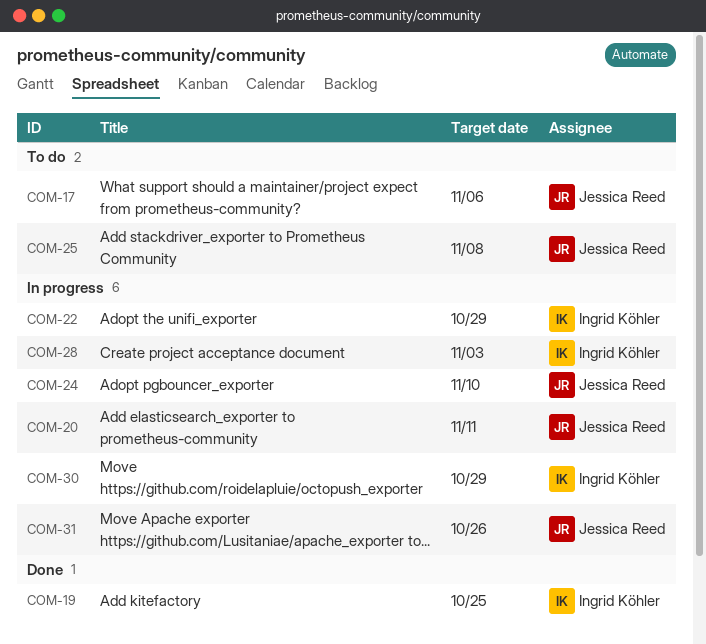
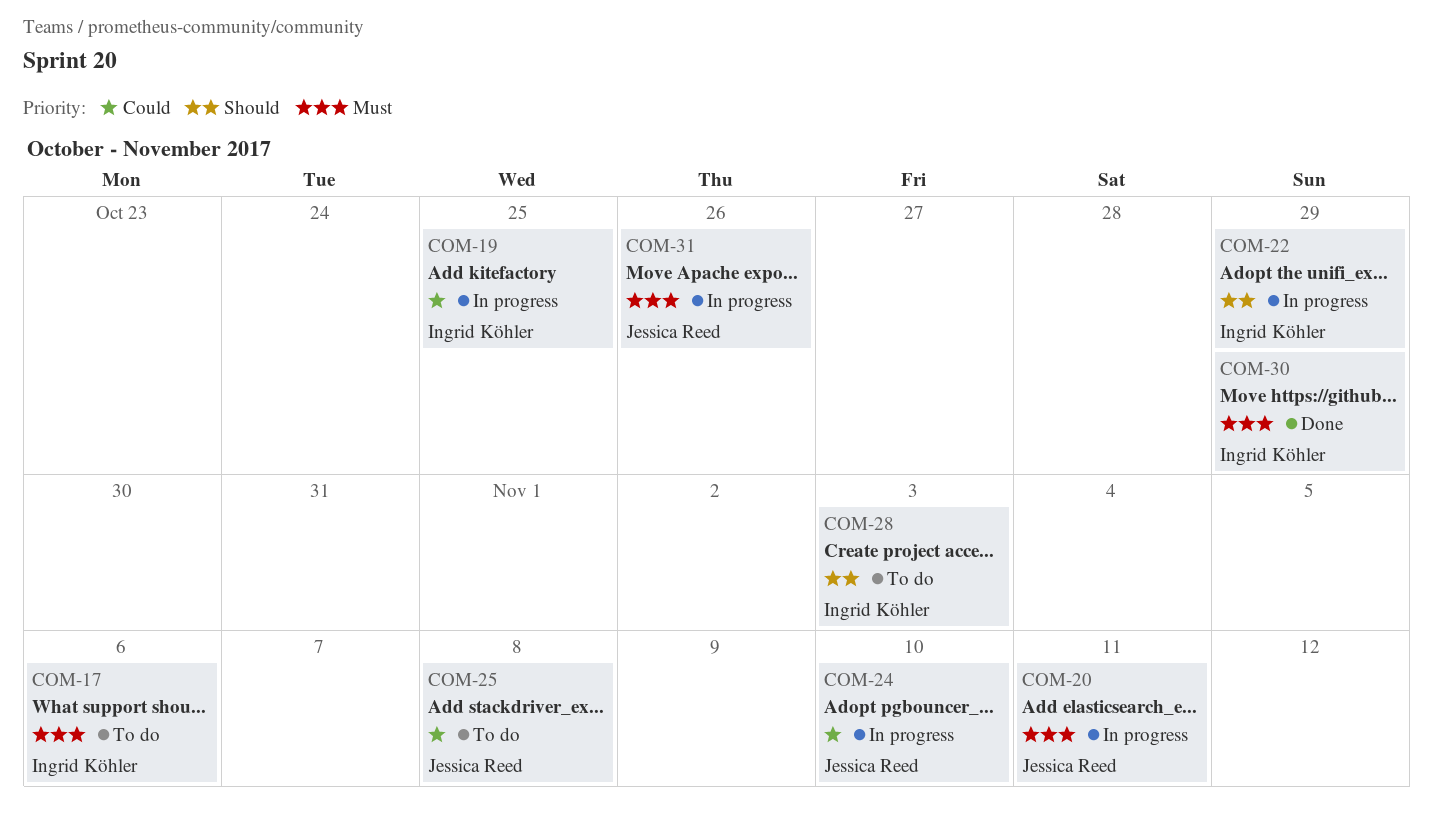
COM-17, owner: Jessica Reed -> Ingrid Köhler
COM-19, status: Done -> In progress
COM-28, status: In progress -> To do
COM-30, status: In progress -> Done

